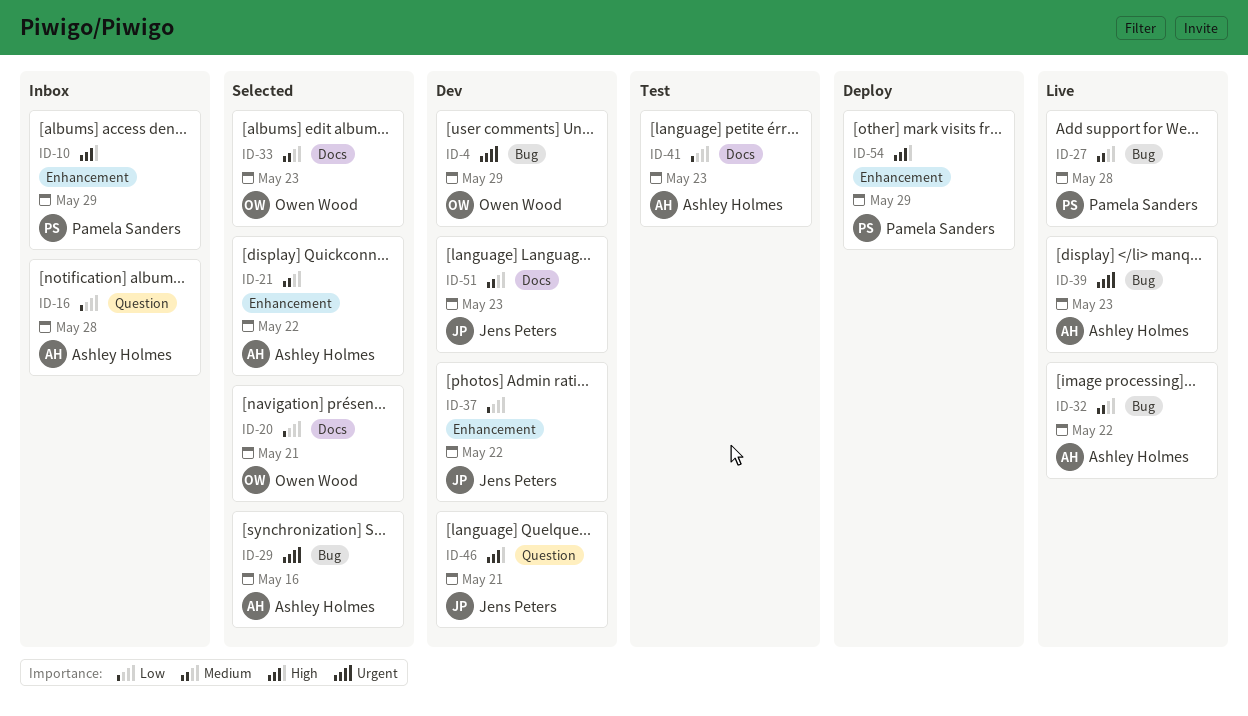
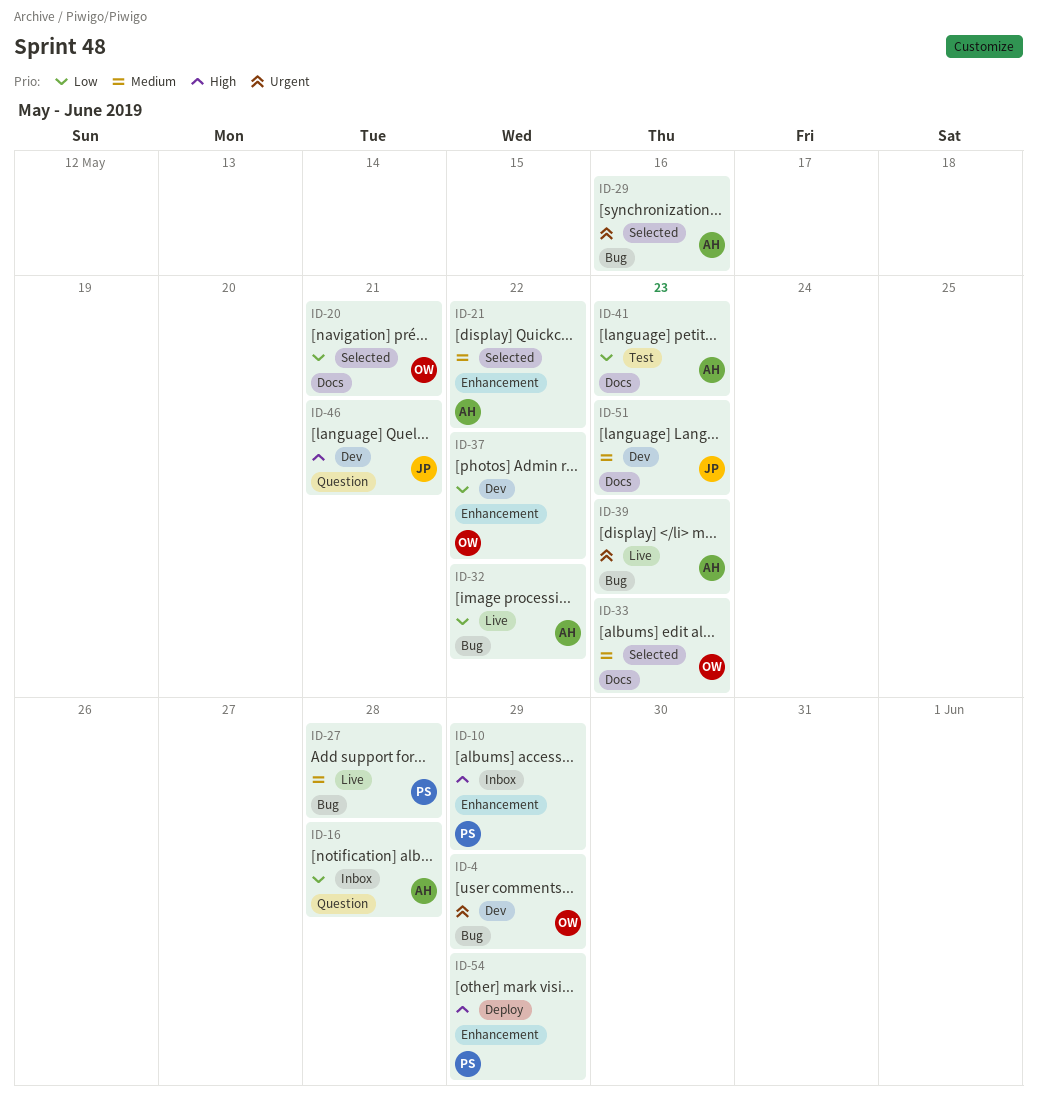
ID-32, priority: Medium -> Low
ID-37, owner: Jens Peters -> Owen Wood

